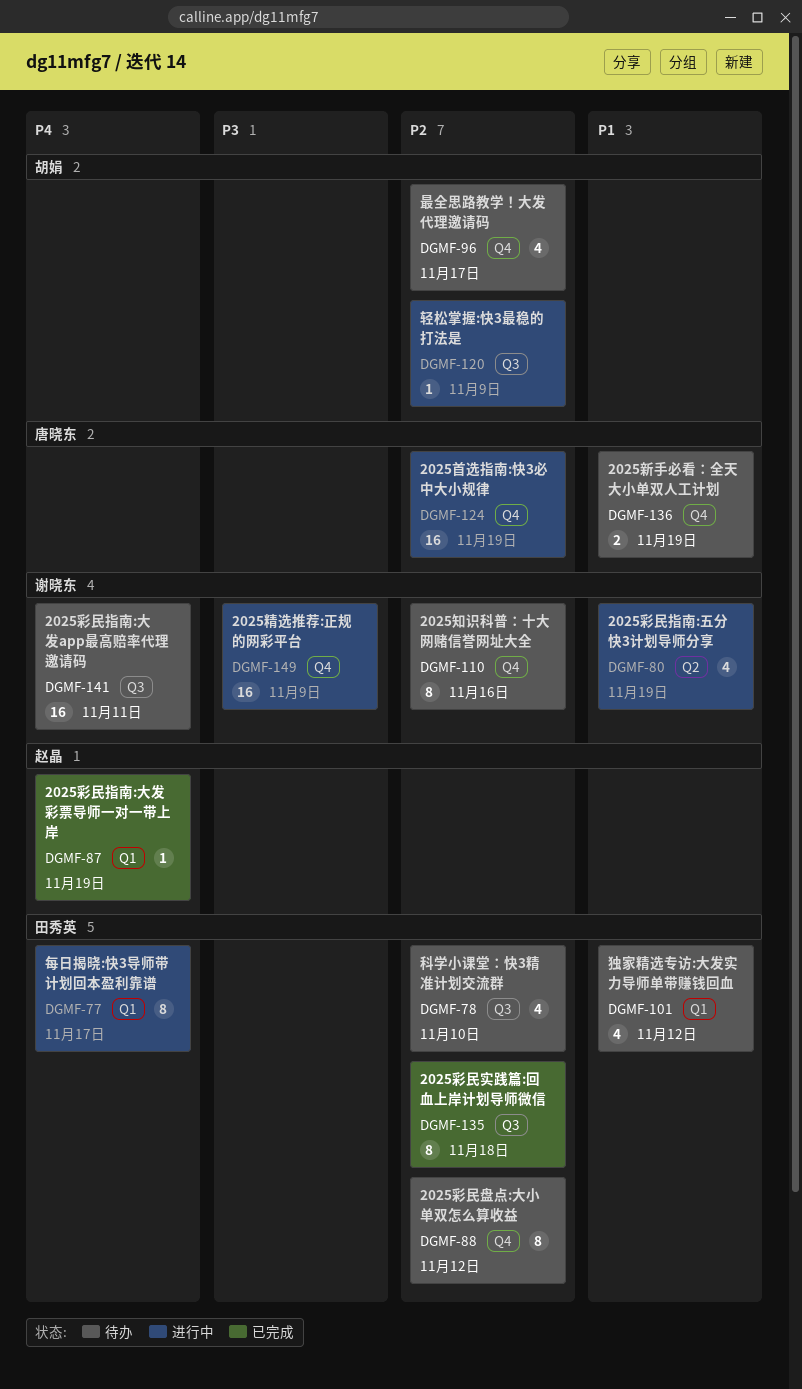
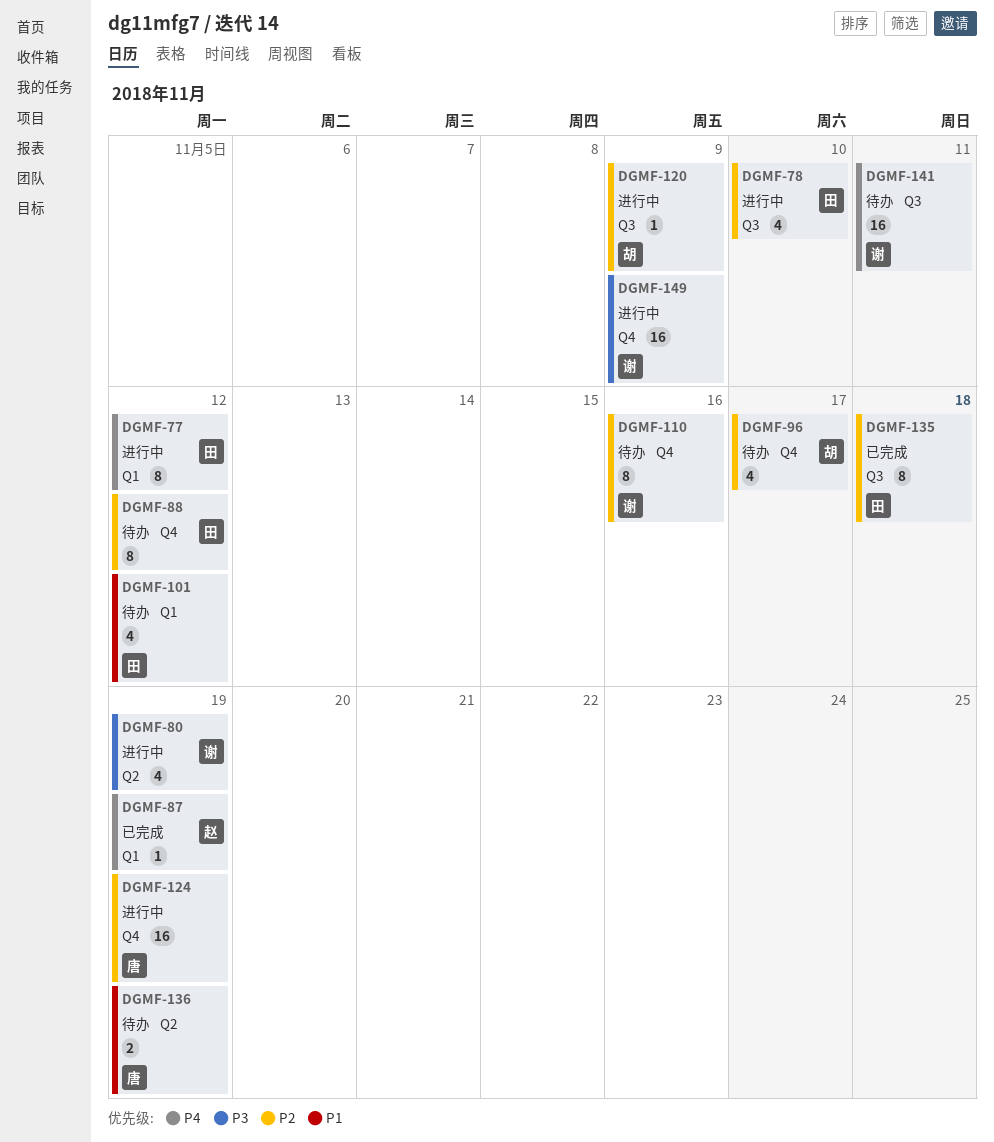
DGMF-77, due: Nov 17 -> Nov 12
DGMF-78, status: 待办 -> 进行中
DGMF-80, priority: P1 -> P3
DGMF-136, label: Q4 -> Q2

